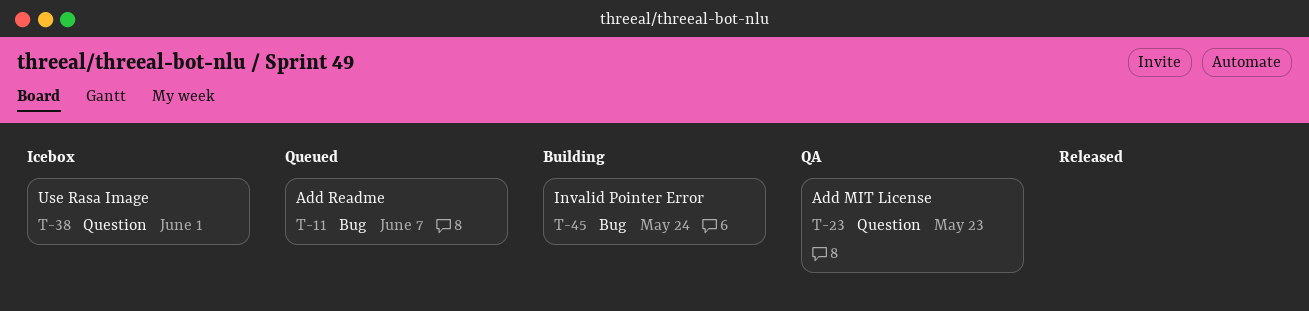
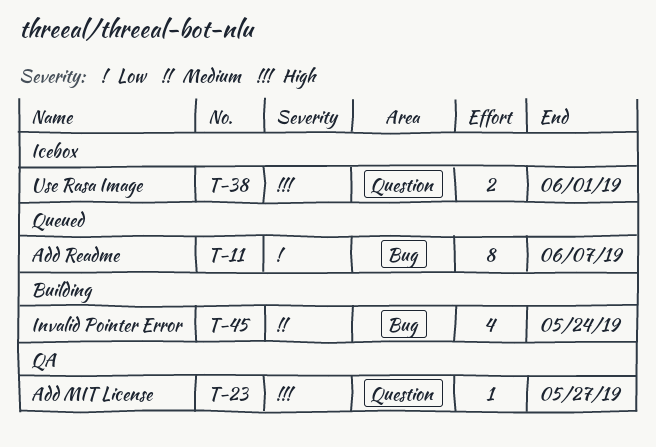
T-23, due: May 23 -> May 27

